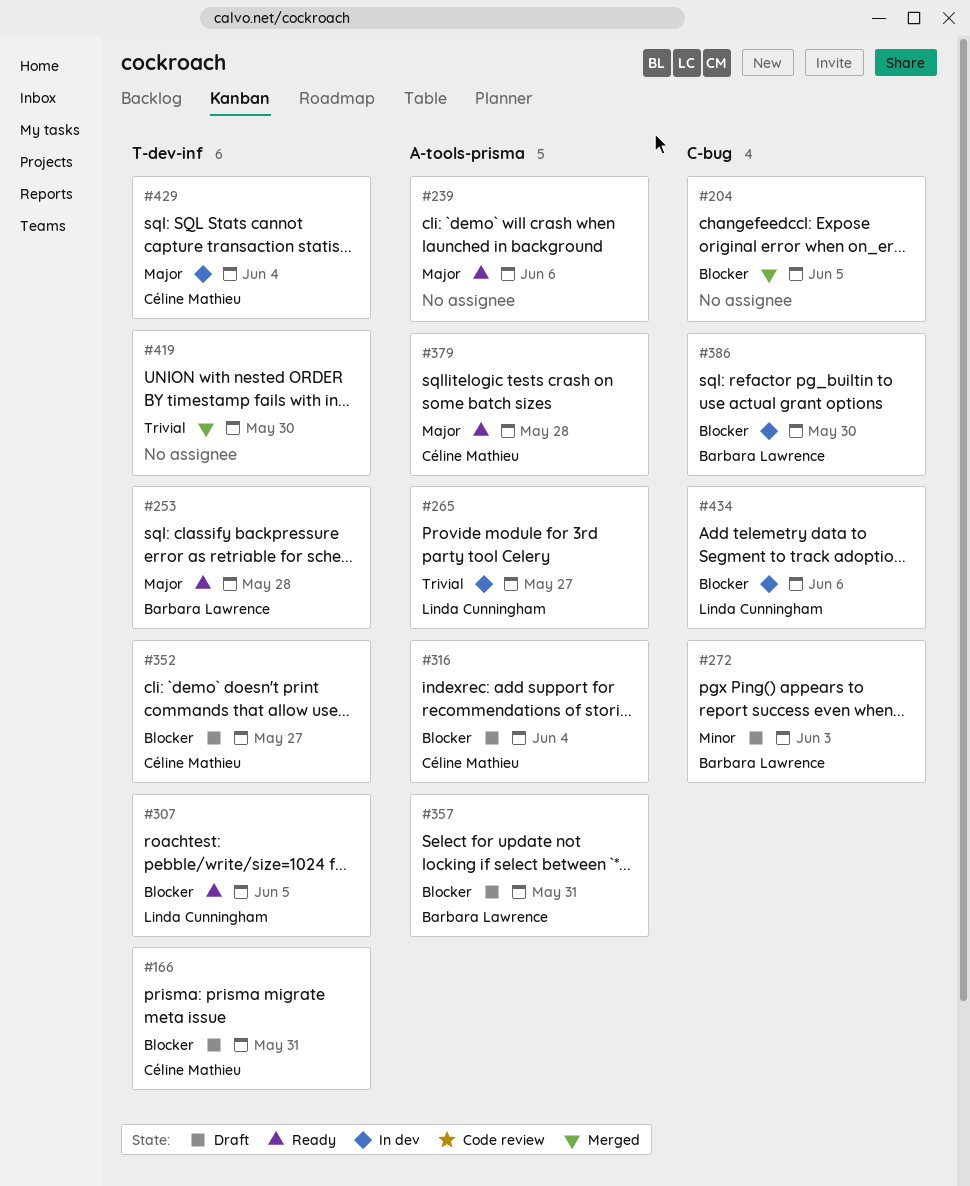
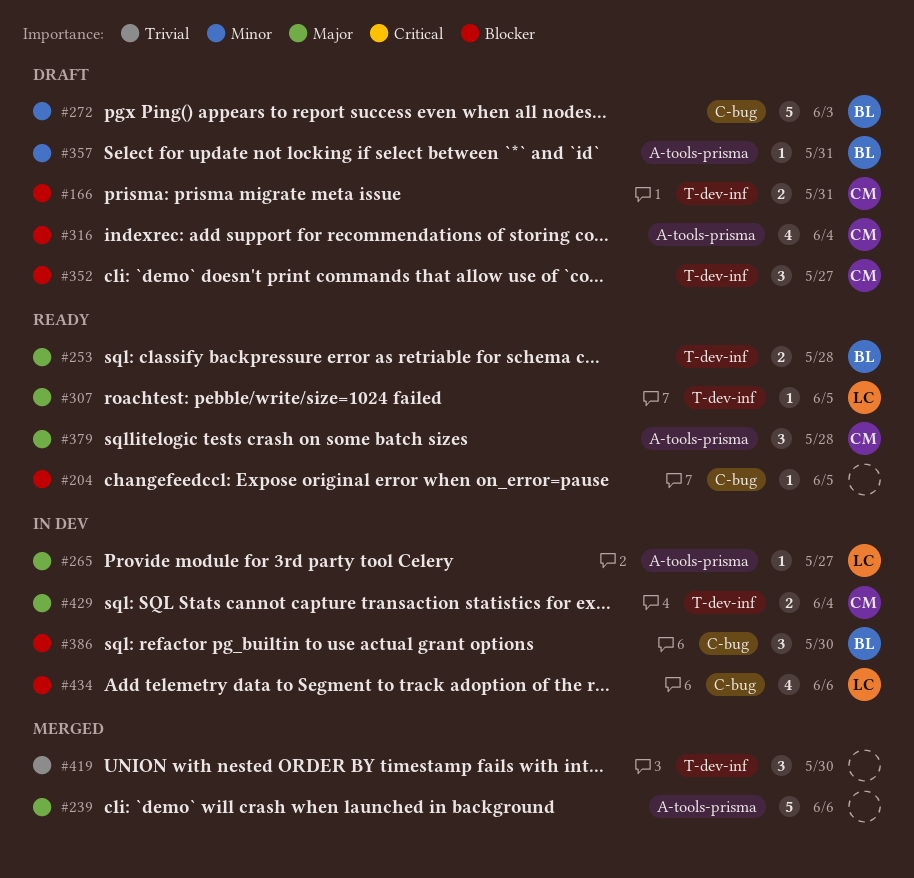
#204, status: Merged -> Ready
#239, status: Ready -> Merged
#265, priority: Trivial -> Major
#307, priority: Blocker -> Major
#357, priority: Blocker -> Minor

